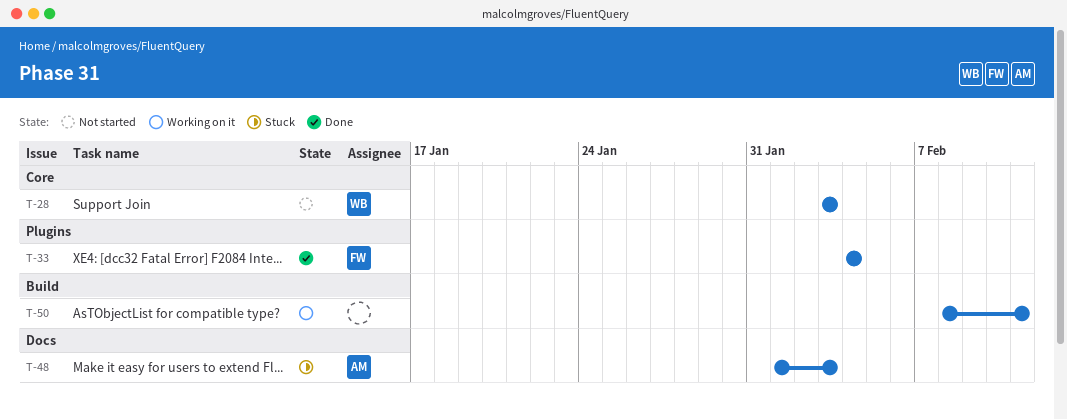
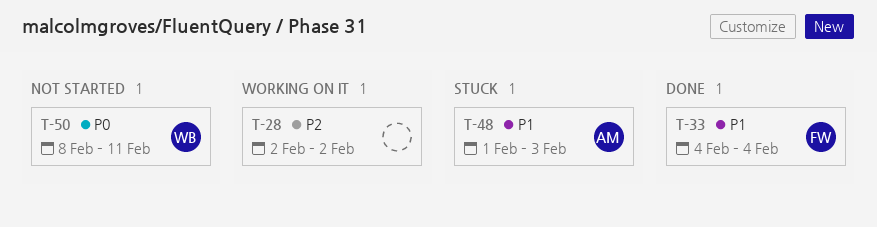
T-28, status: Not started -> Working on it
T-28, owner: WB -> none
T-28, start: Feb 3 -> Feb 2
T-28, due: Feb 3 -> Feb 2
T-50, status: Working on it -> Not started
T-50, owner: none -> WB

